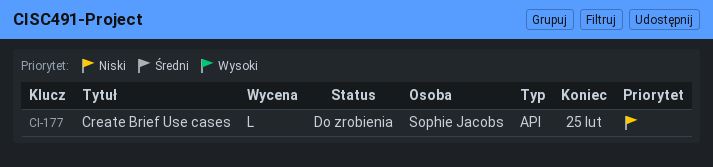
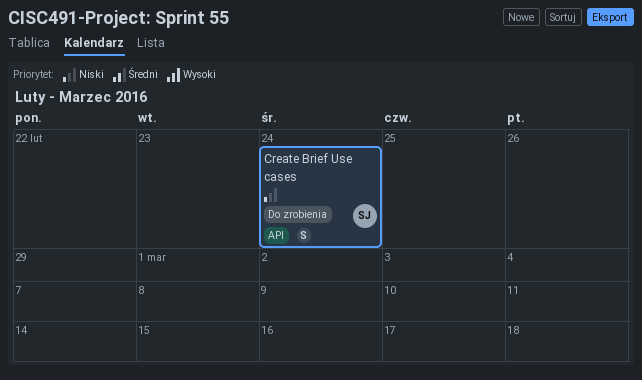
Create Brief Use cases, estimate: L -> S
Create Brief Use cases, due: Feb 25 -> Feb 24

